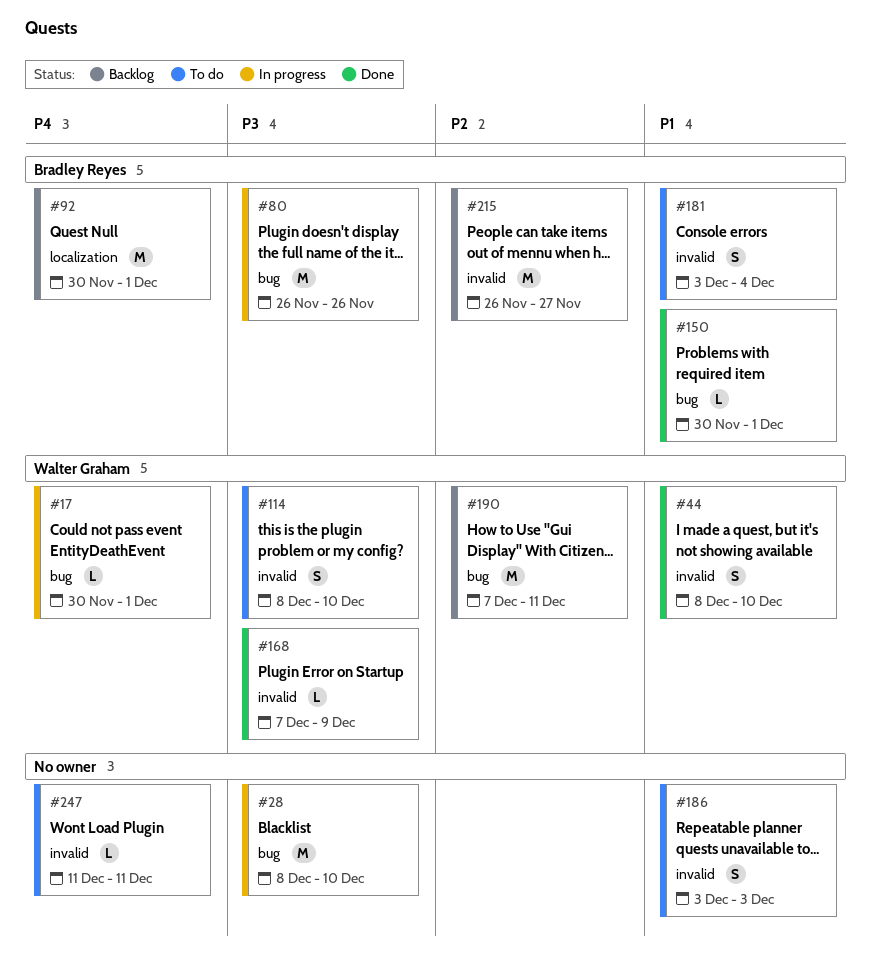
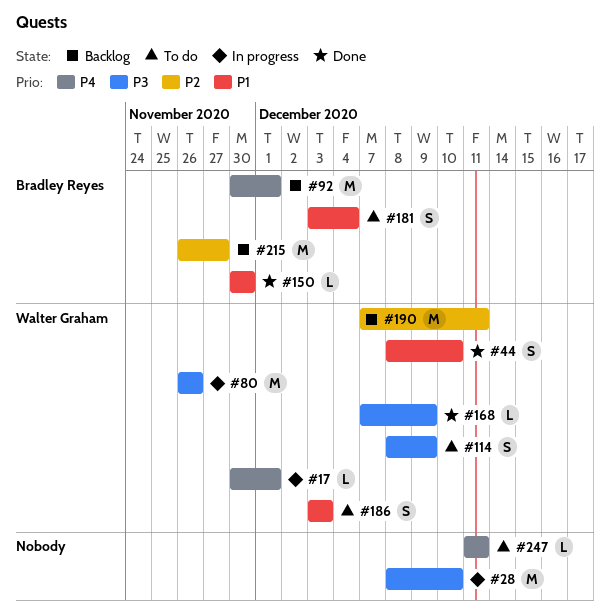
#80, owner: Bradley Reyes -> Walter Graham
#114, due: Dec 10 -> Dec 9
#150, due: Dec 1 -> Nov 30
#186, owner: none -> Walter Graham

